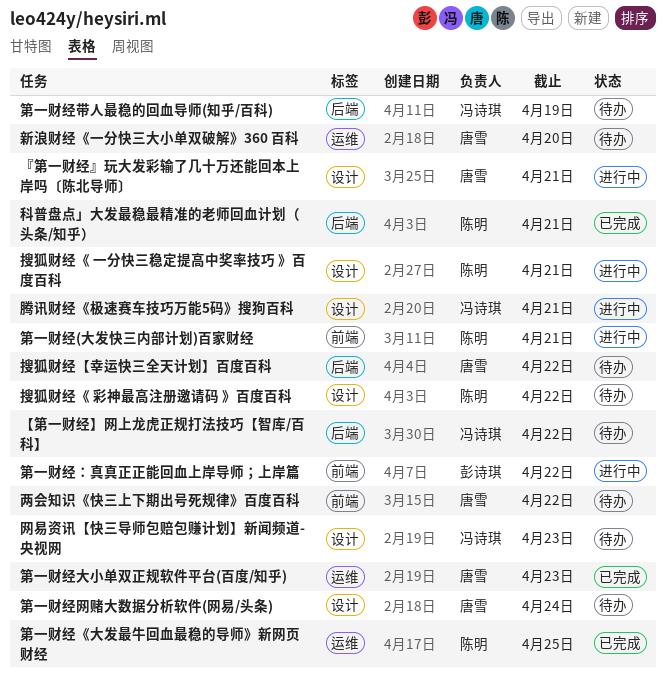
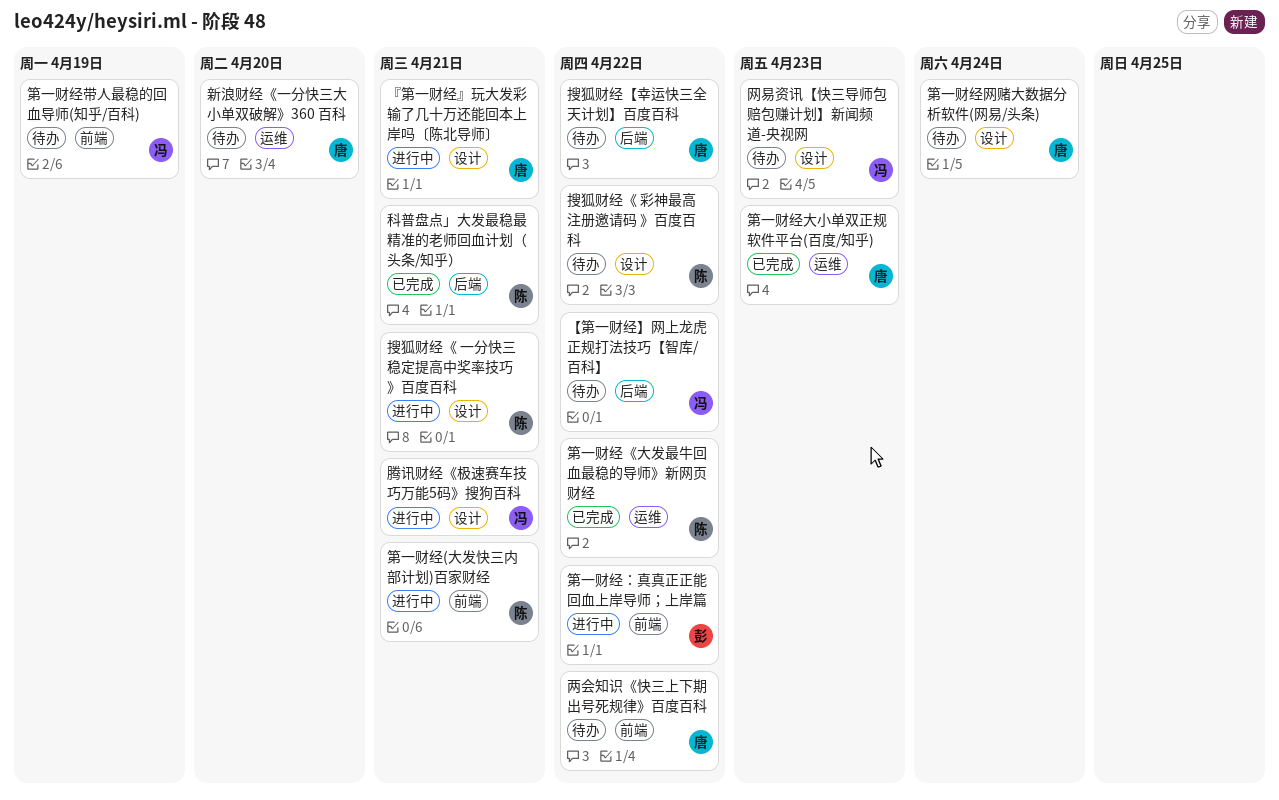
第一财经《大发最牛回血最稳的导师》新网页财经, due: Apr 25 -> Apr 22
第一财经带人最稳的回血导师(知乎/百科), label: 后端 -> 前端

